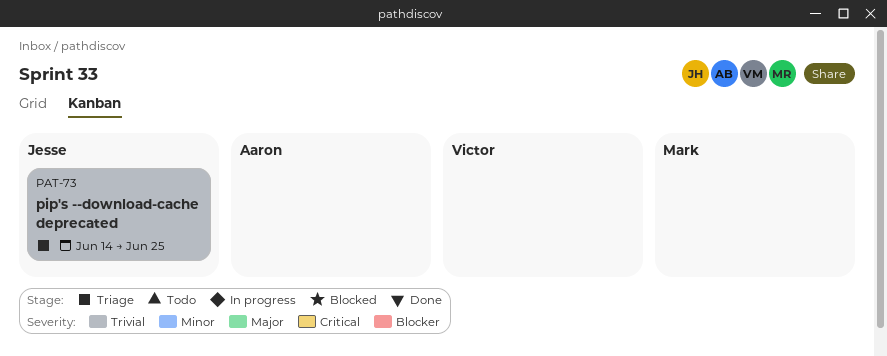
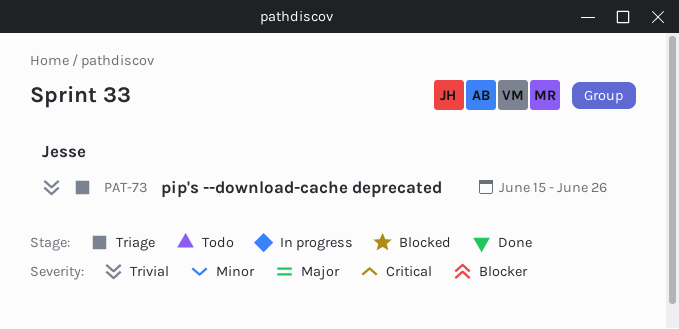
PAT-73, start: Jun 14 -> Jun 15
PAT-73, due: Jun 25 -> Jun 26

